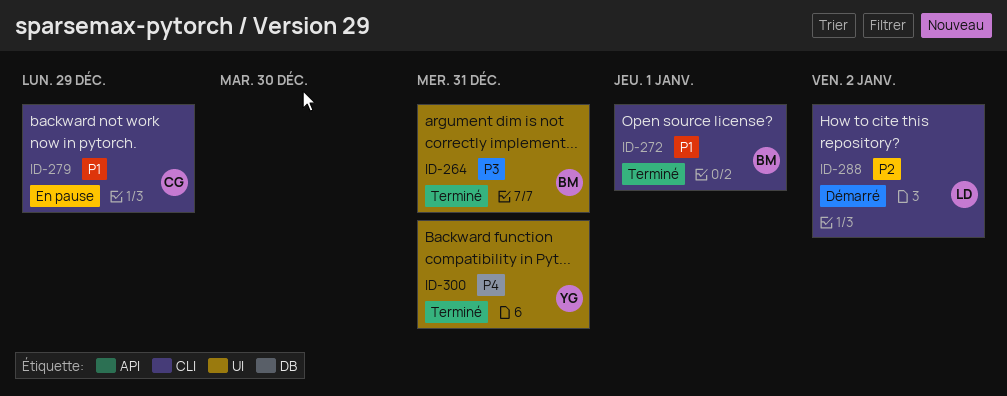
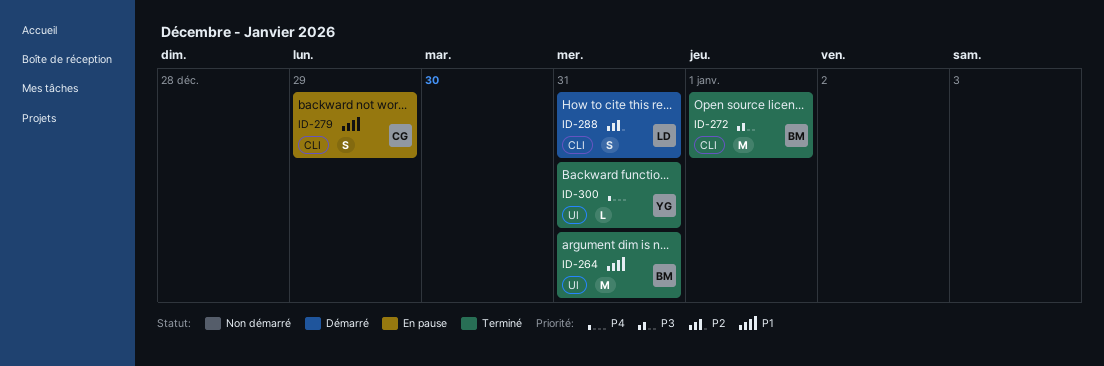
ID-264, priority: P3 -> P1
ID-272, priority: P1 -> P3
ID-288, due: Jan 2 -> Dec 31

